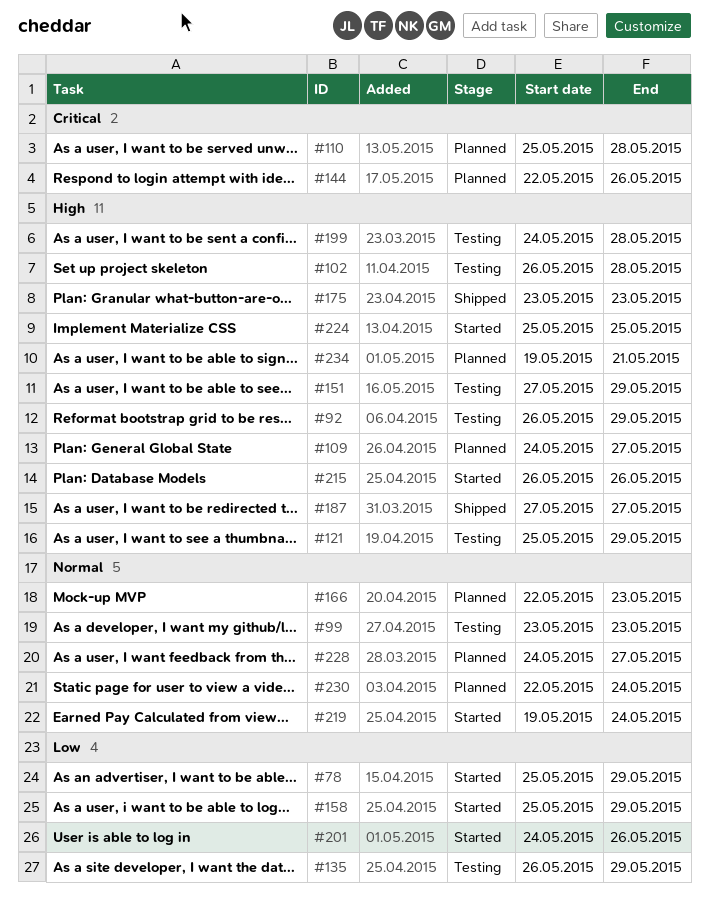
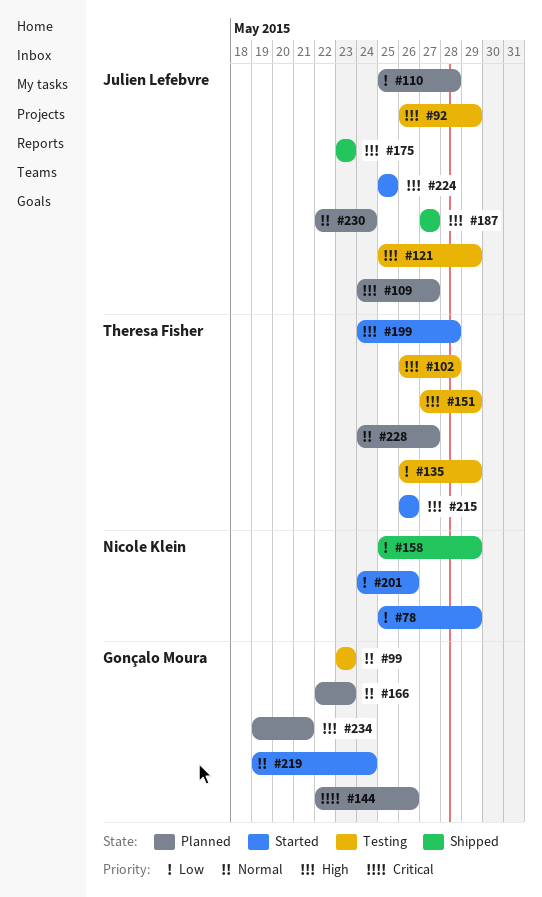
#110, priority: Critical -> Low
#158, status: Started -> Shipped
#199, status: Testing -> Started

